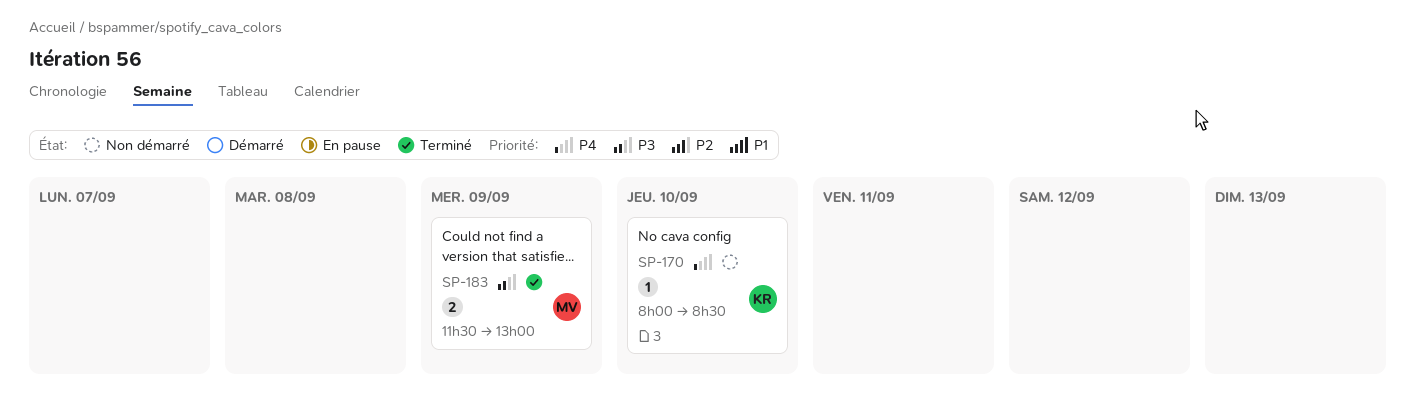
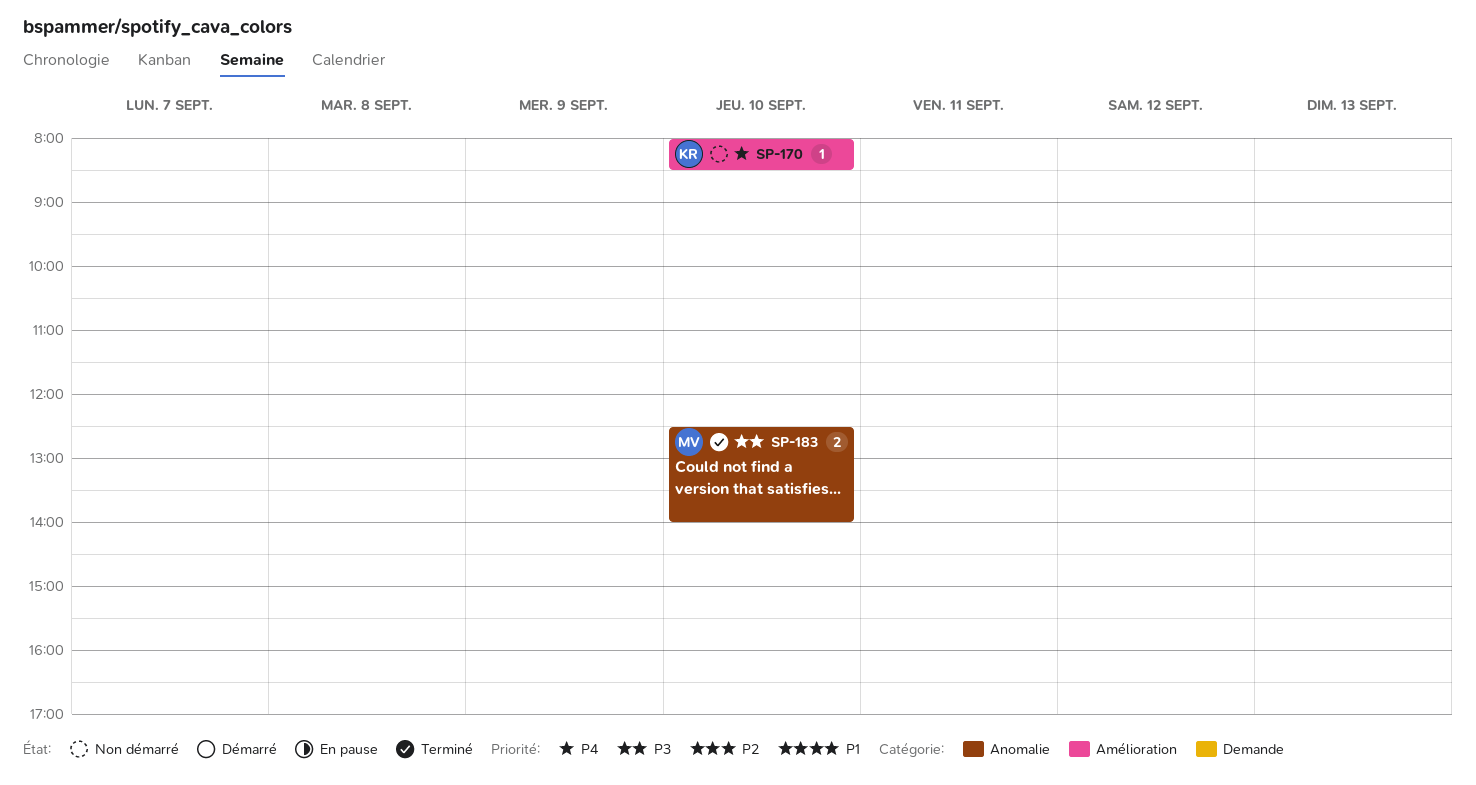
SP-183, day: Sep 9 -> Sep 10
SP-183, begins: 11:30 -> 12:30
SP-183, ends: 13:00 -> 14:00

